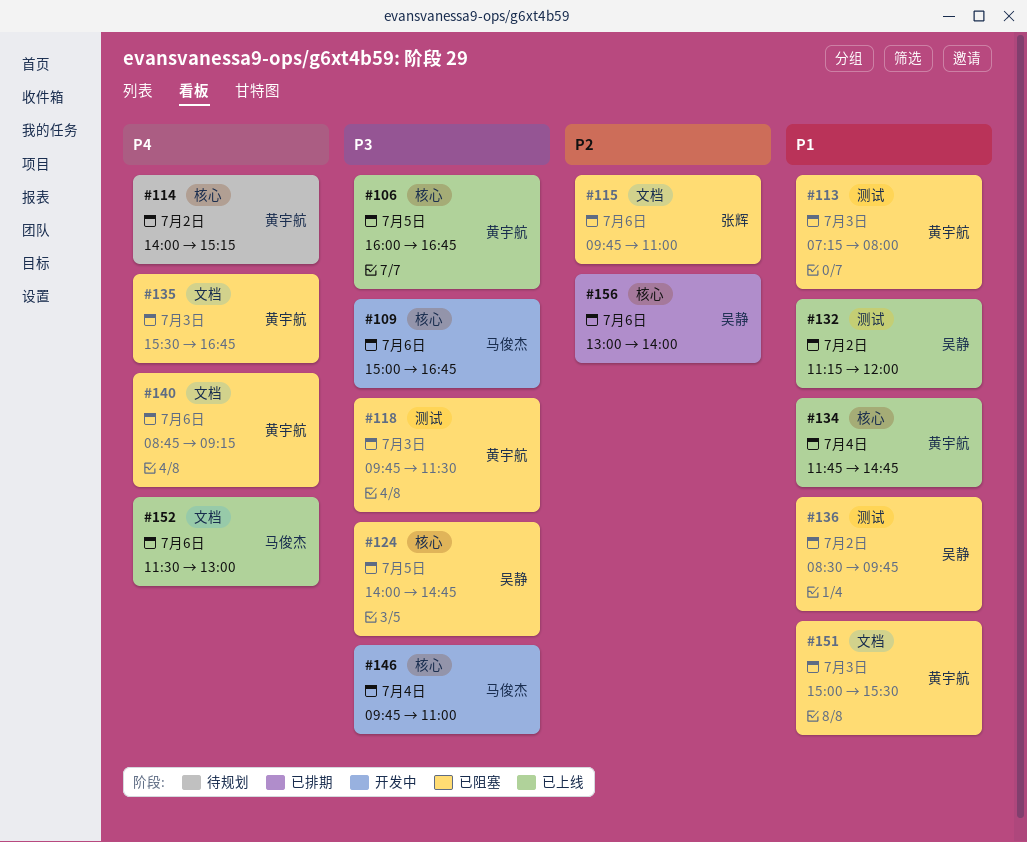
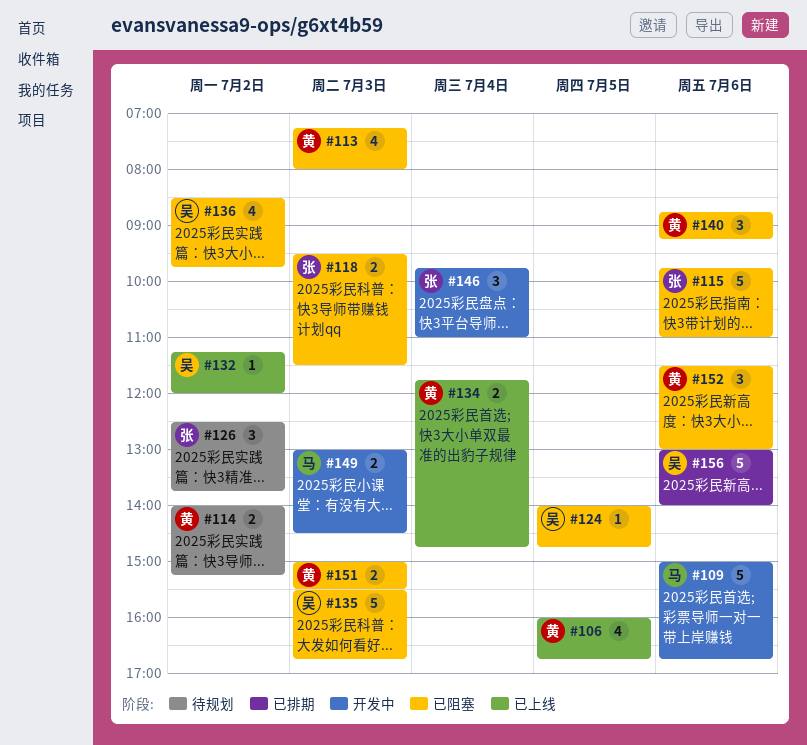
#118, owner: 黄宇航 -> 张辉
#118, begins: 09:45 -> 09:30
#126: none -> present
#135, owner: 黄宇航 -> 吴静
#146, owner: 马俊杰 -> 张辉
#149: none -> present
#152, status: 已上线 -> 已阻塞
#152, owner: 马俊杰 -> 黄宇航

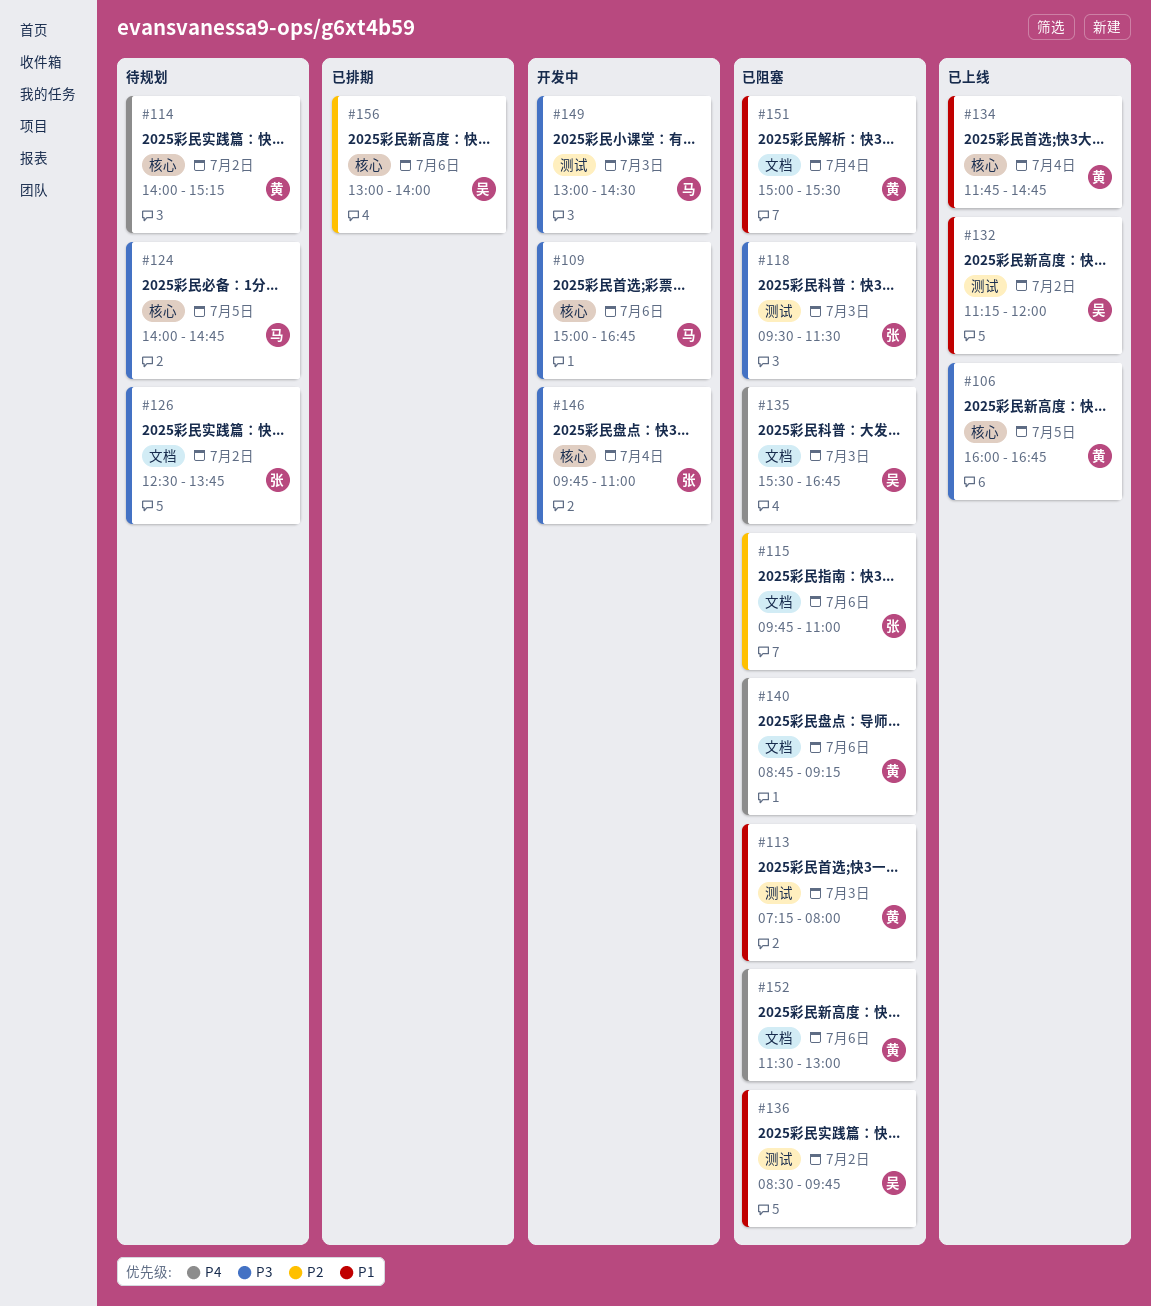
#124, status: 已阻塞 -> 待规划
#124, owner: 吴 -> 马
#151, day: Jul 3 -> Jul 4

